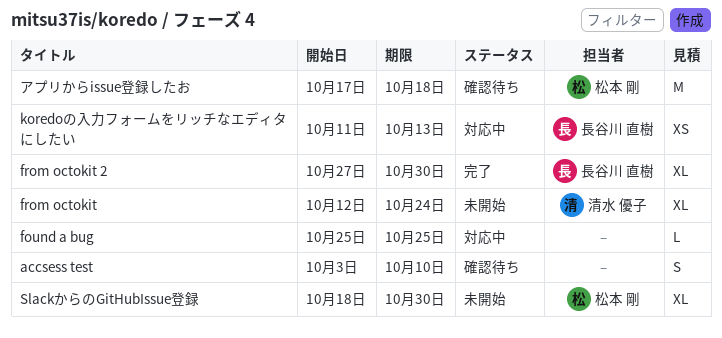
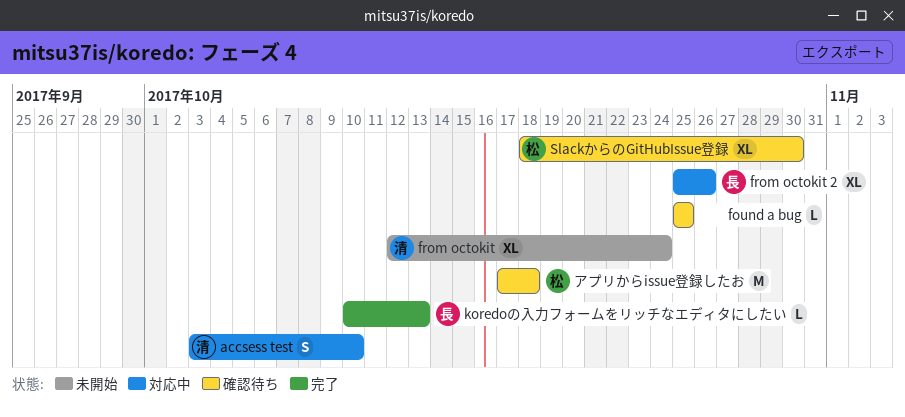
accsess test, status: 確認待ち -> 対応中
accsess test, owner: none -> 清水 優子
found a bug, status: 対応中 -> 確認待ち
from octokit 2, status: 完了 -> 対応中
from octokit 2, start: Oct 27 -> Oct 25
from octokit 2, due: Oct 30 -> Oct 26
koredoの入力フォームをリッチなエディタにしたい, status: 対応中 -> 完了
koredoの入力フォームをリッチなエディタにしたい, estimate: XS -> L
koredoの入力フォームをリッチなエディタにしたい, start: Oct 11 -> Oct 10
SlackからのGitHubIssue登録, status: 未開始 -> 確認待ち

